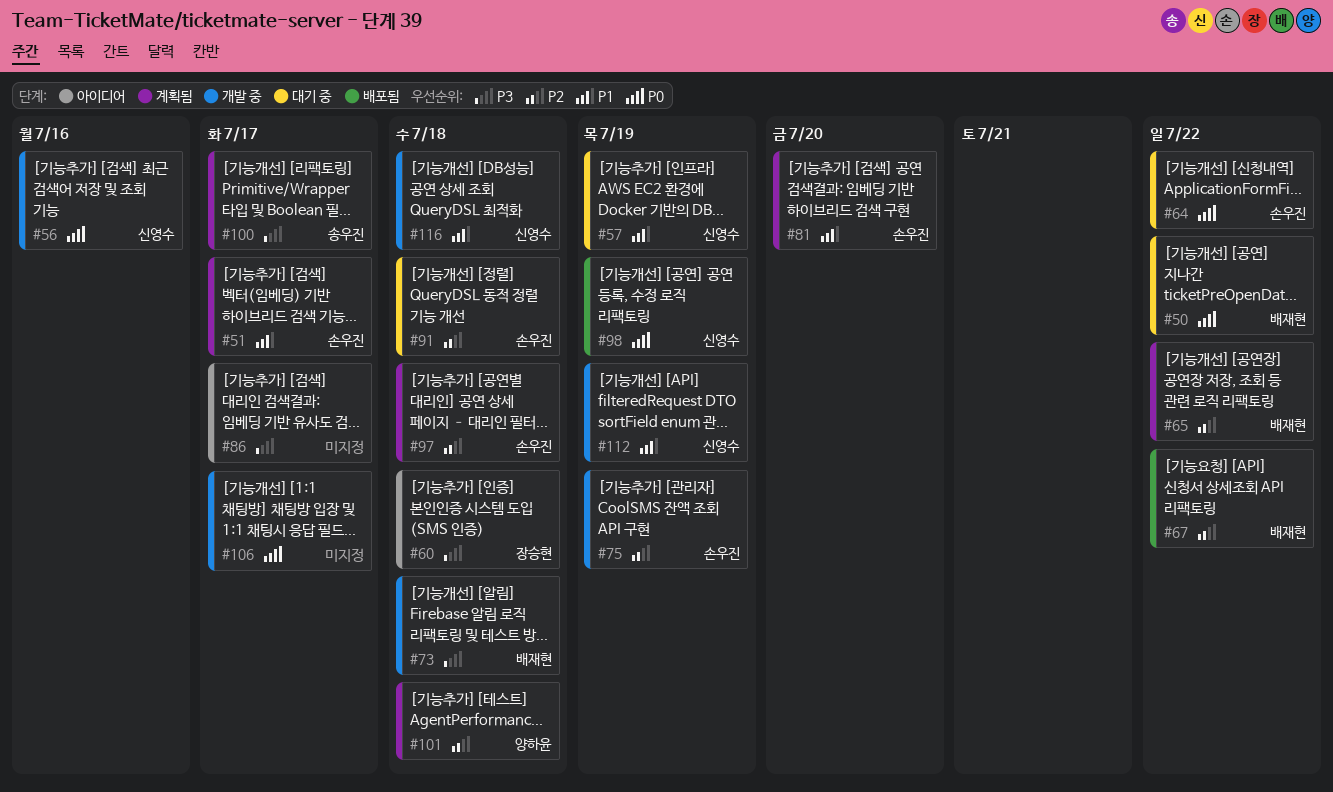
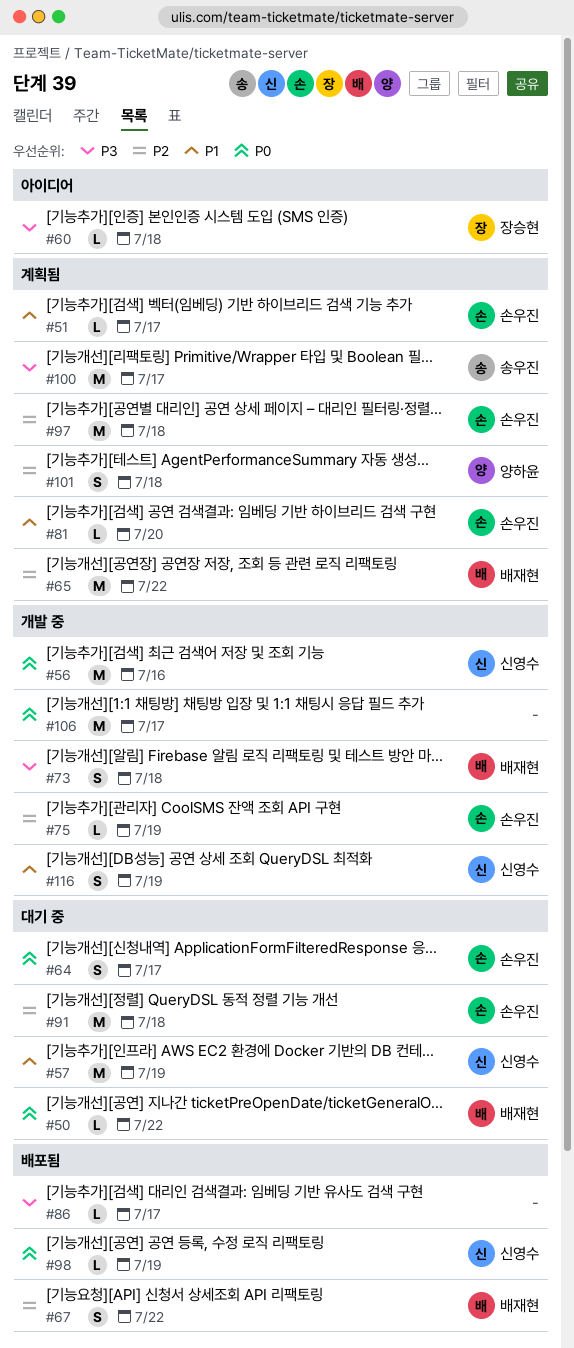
#64, due: Jul 22 -> Jul 17
#86, status: 아이디어 -> 배포됨
#112: present -> none
#116, due: Jul 18 -> Jul 19

